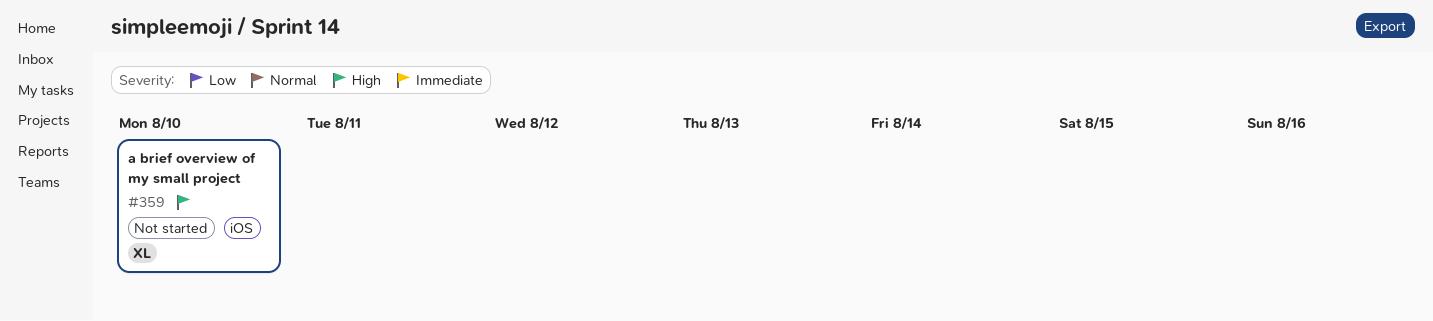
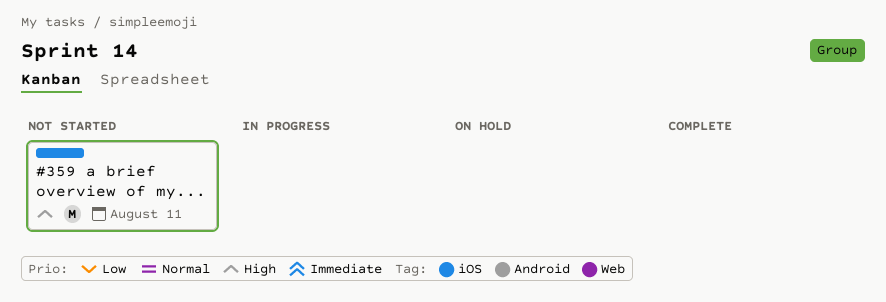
#359, estimate: XL -> M
#359, due: Aug 10 -> Aug 11

